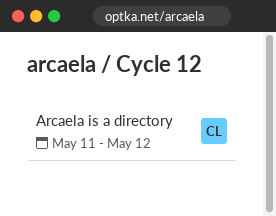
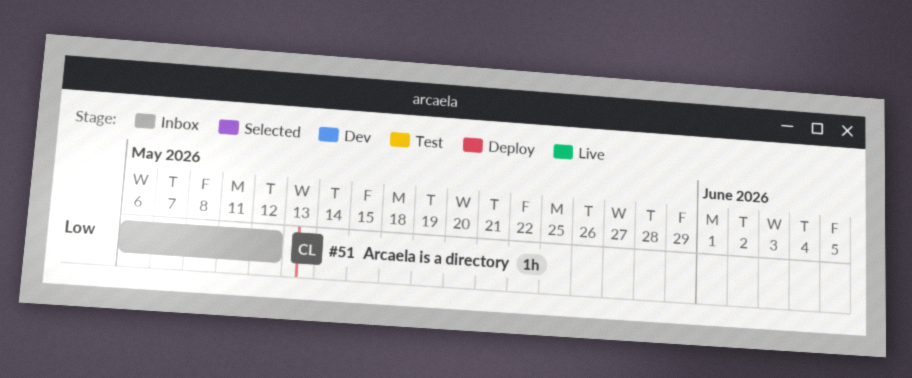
Arcaela is a directory, start: May 11 -> May 6

